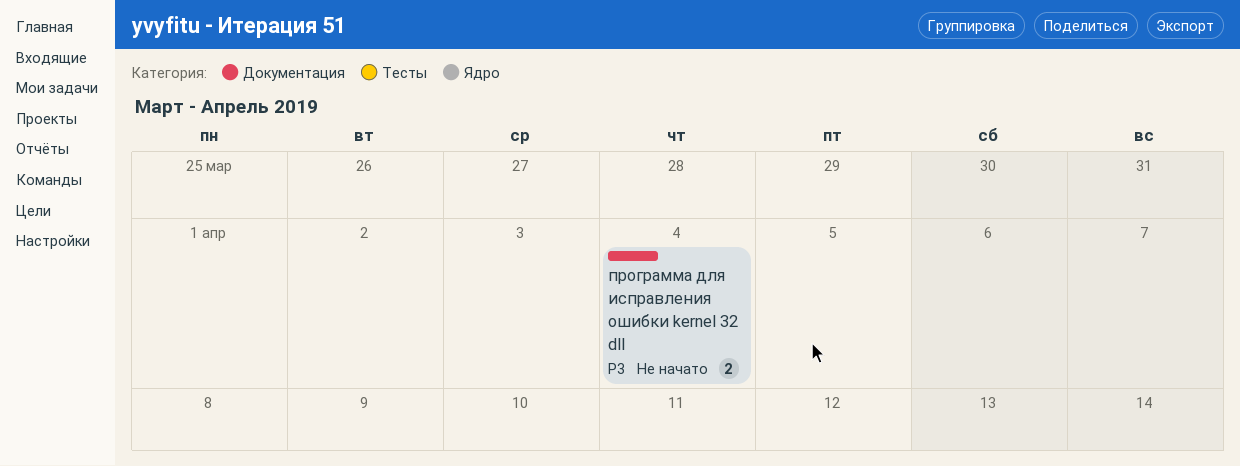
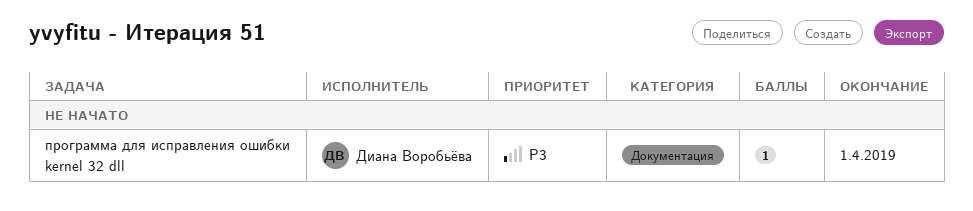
программа для исправления ошибки kernel 32 dll, estimate: 2 -> 1
программа для исправления ошибки kernel 32 dll, due: Apr 4 -> Apr 1

